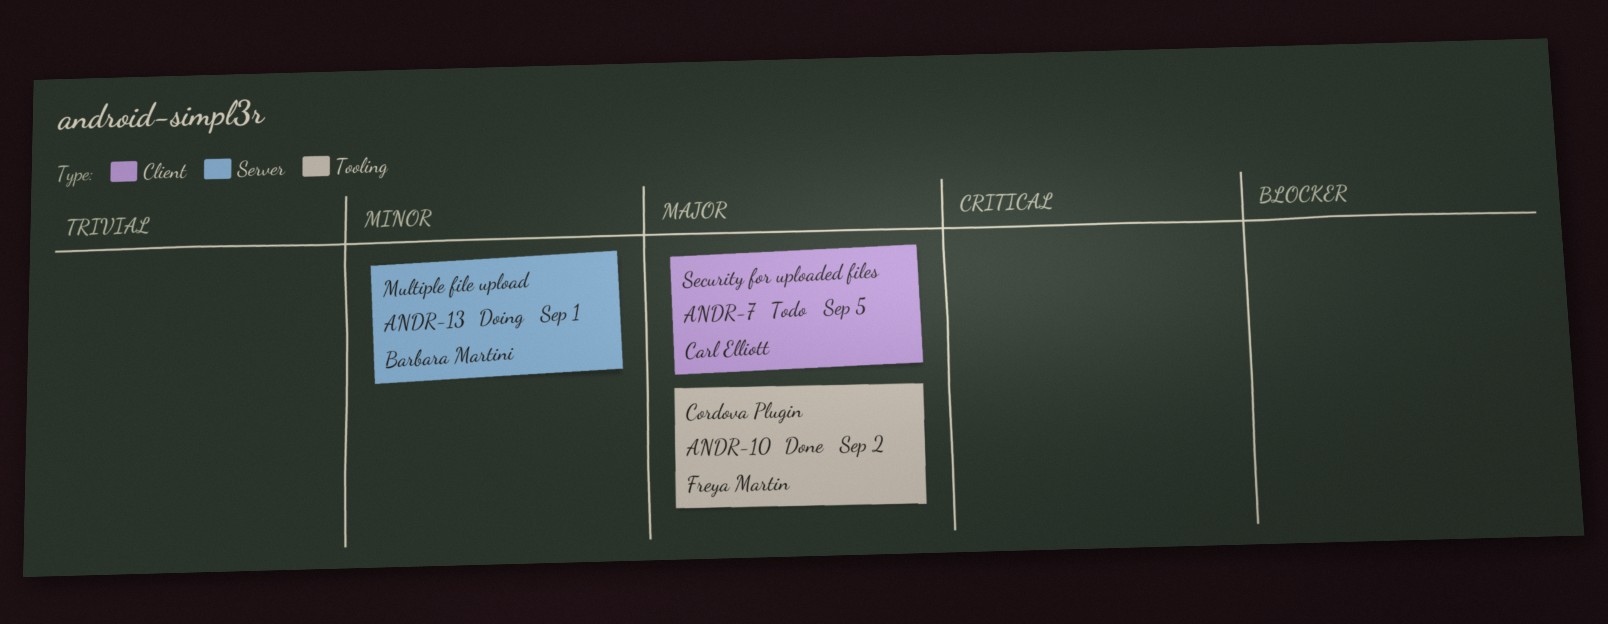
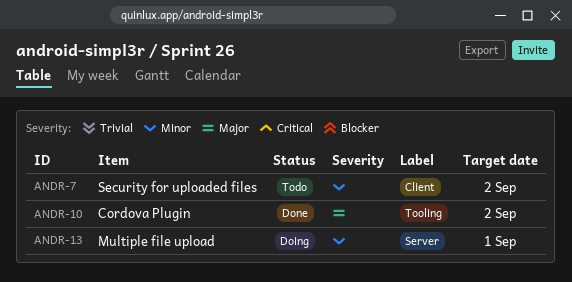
ANDR-7, priority: Major -> Minor
ANDR-7, due: Sep 5 -> Sep 2

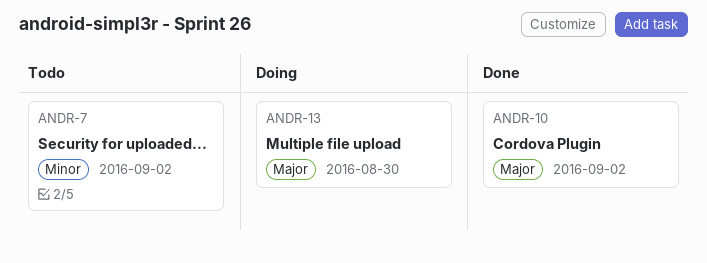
ANDR-13, priority: Minor -> Major
ANDR-13, due: Sep 1 -> Aug 30

